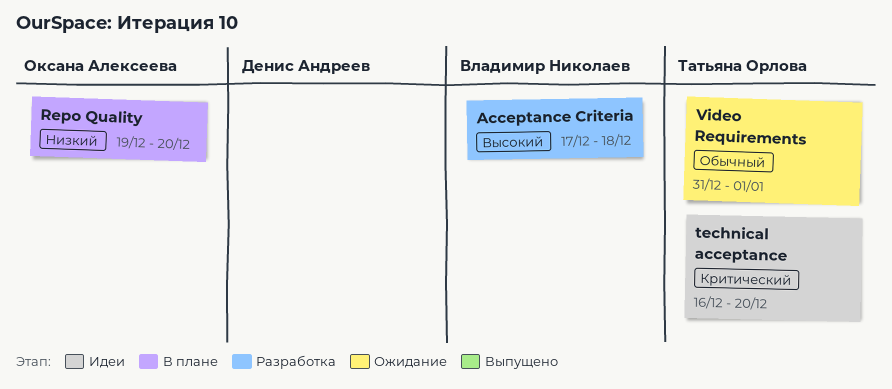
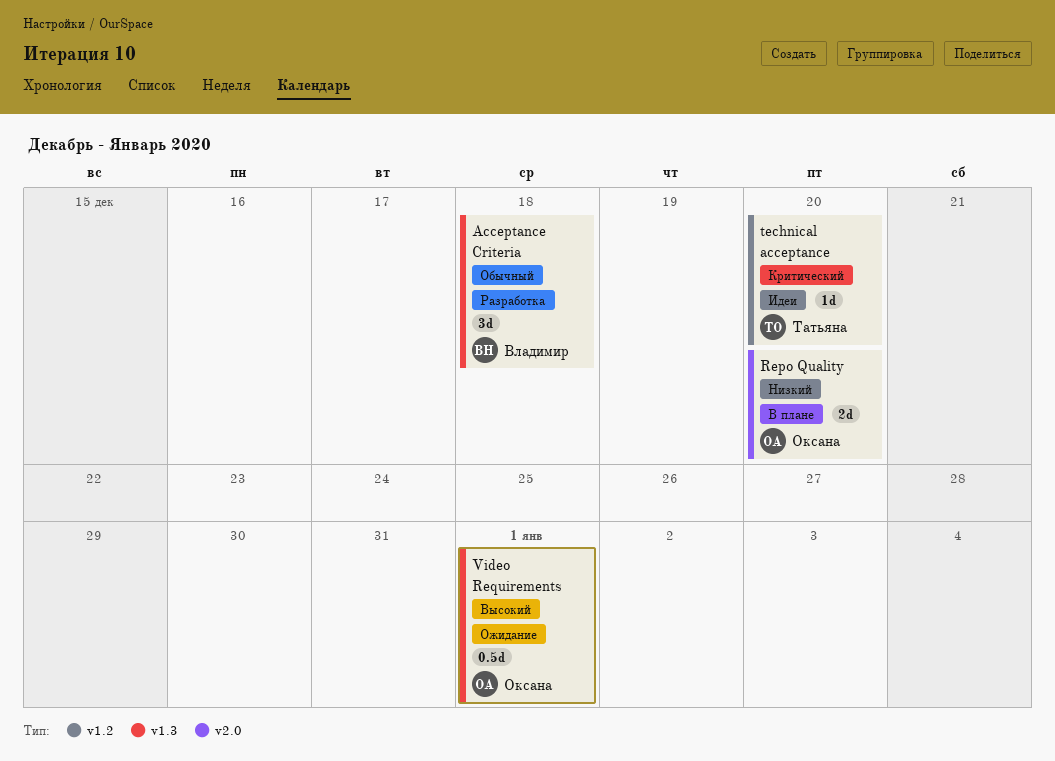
Acceptance Criteria, priority: Высокий -> Обычный
Video Requirements, owner: Татьяна Орлова -> Оксана Алексеева
Video Requirements, priority: Обычный -> Высокий

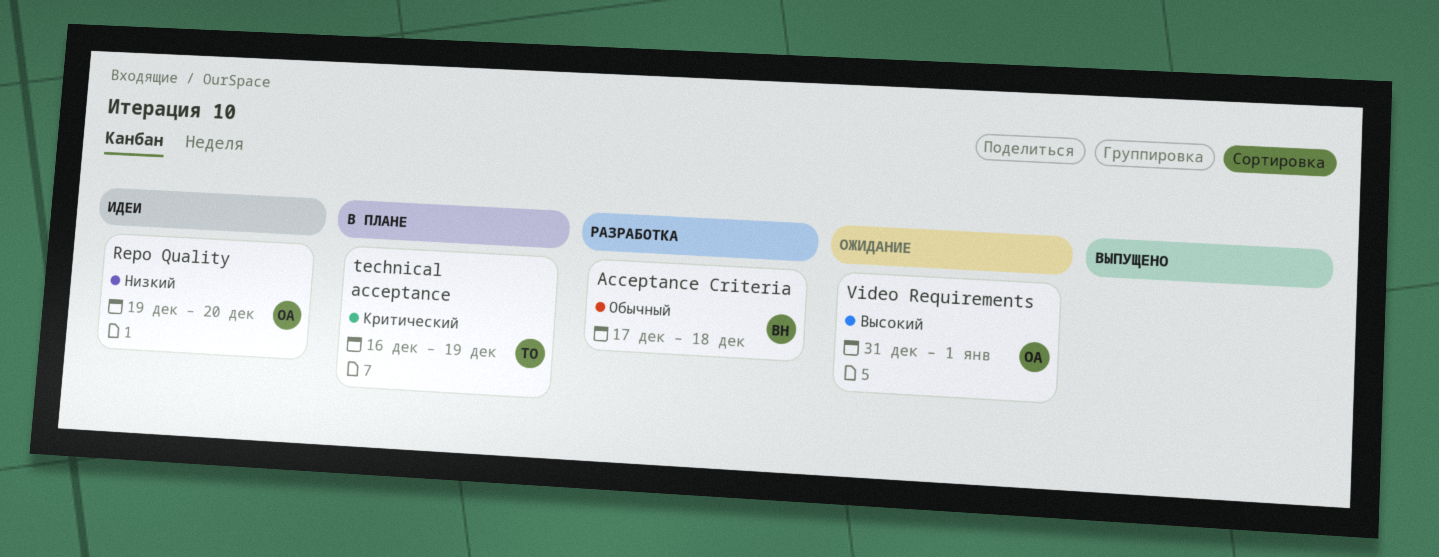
Repo Quality, status: В плане -> Идеи
technical acceptance, status: Идеи -> В плане
technical acceptance, due: Dec 20 -> Dec 19

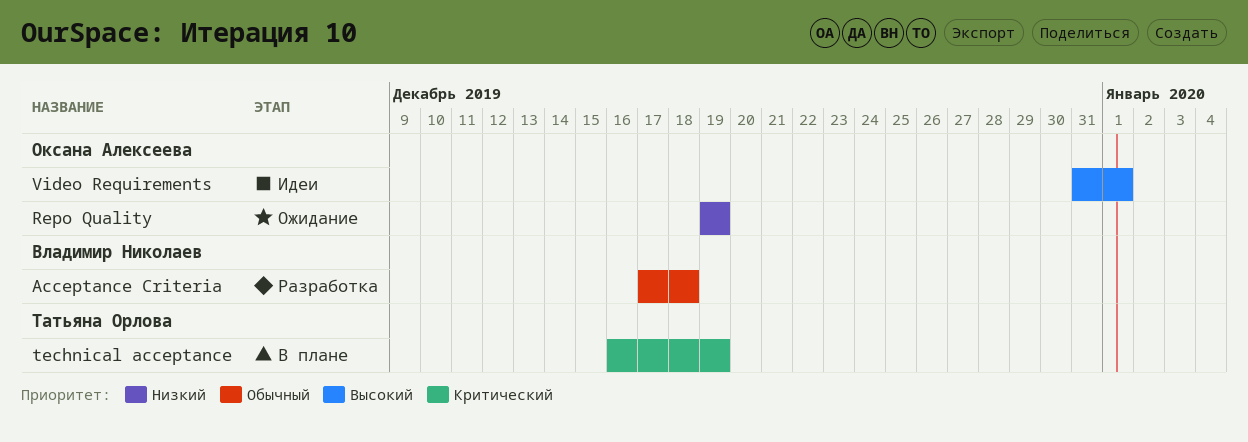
Repo Quality, status: Идеи -> Ожидание
Repo Quality, due: Dec 20 -> Dec 19
Video Requirements, status: Ожидание -> Идеи

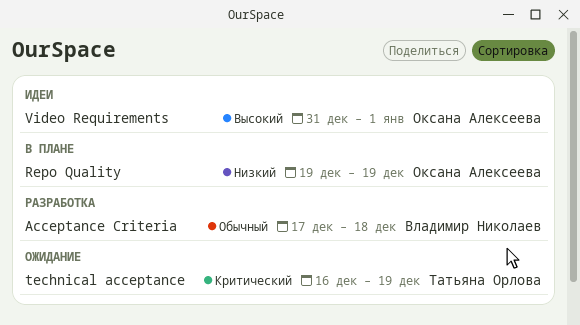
Repo Quality, status: Ожидание -> В плане
technical acceptance, status: В плане -> Ожидание

